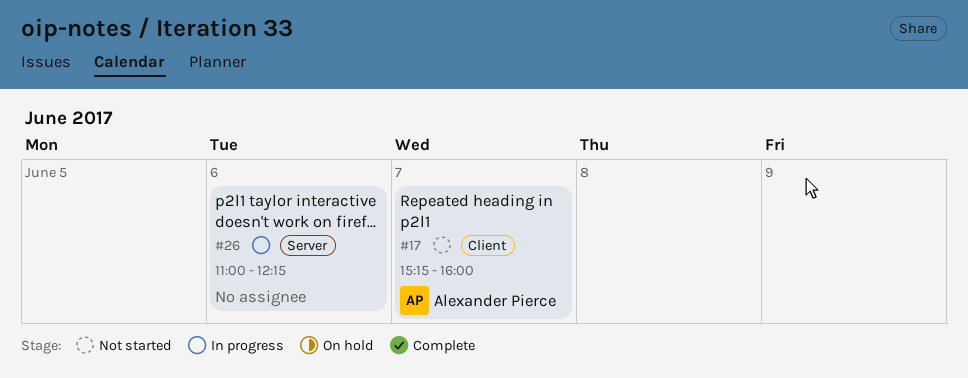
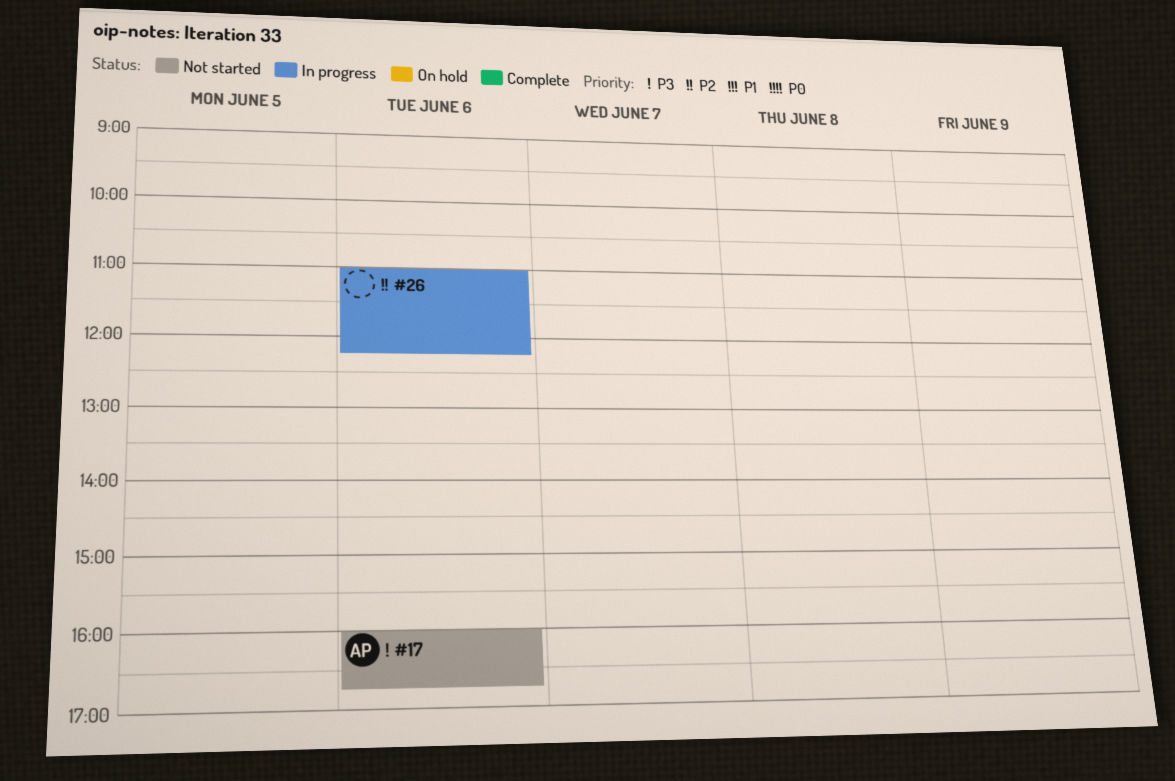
#17, day: Jun 7 -> Jun 6
#17, begins: 15:15 -> 16:00
#17, ends: 16:00 -> 16:45

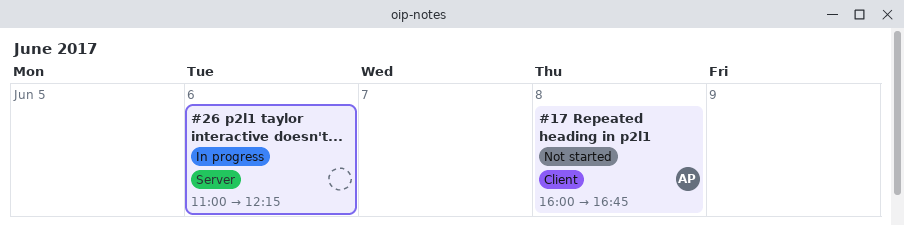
#17, day: Jun 6 -> Jun 8

